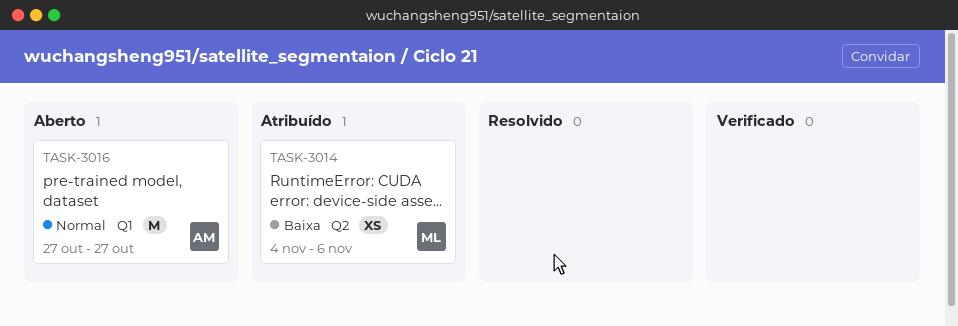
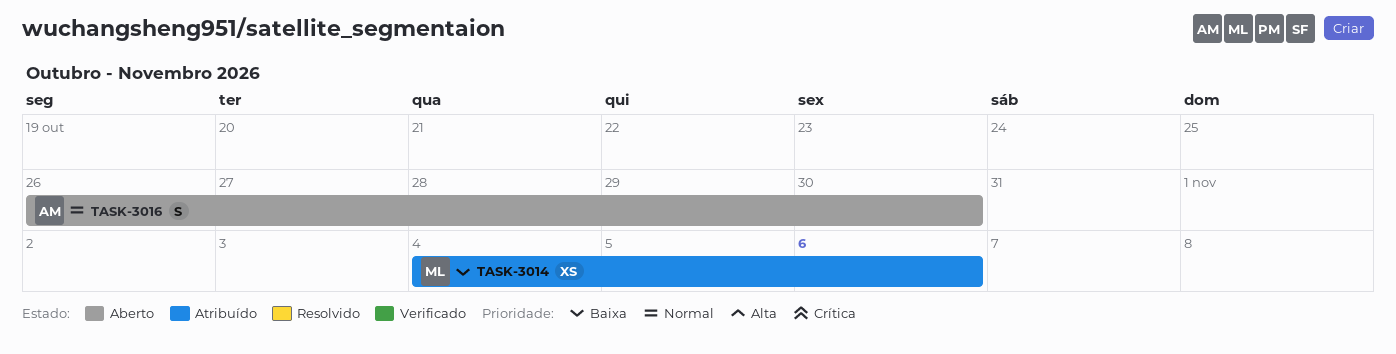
TASK-3016, estimate: M -> S
TASK-3016, start: Oct 27 -> Oct 26
TASK-3016, due: Oct 27 -> Oct 30

